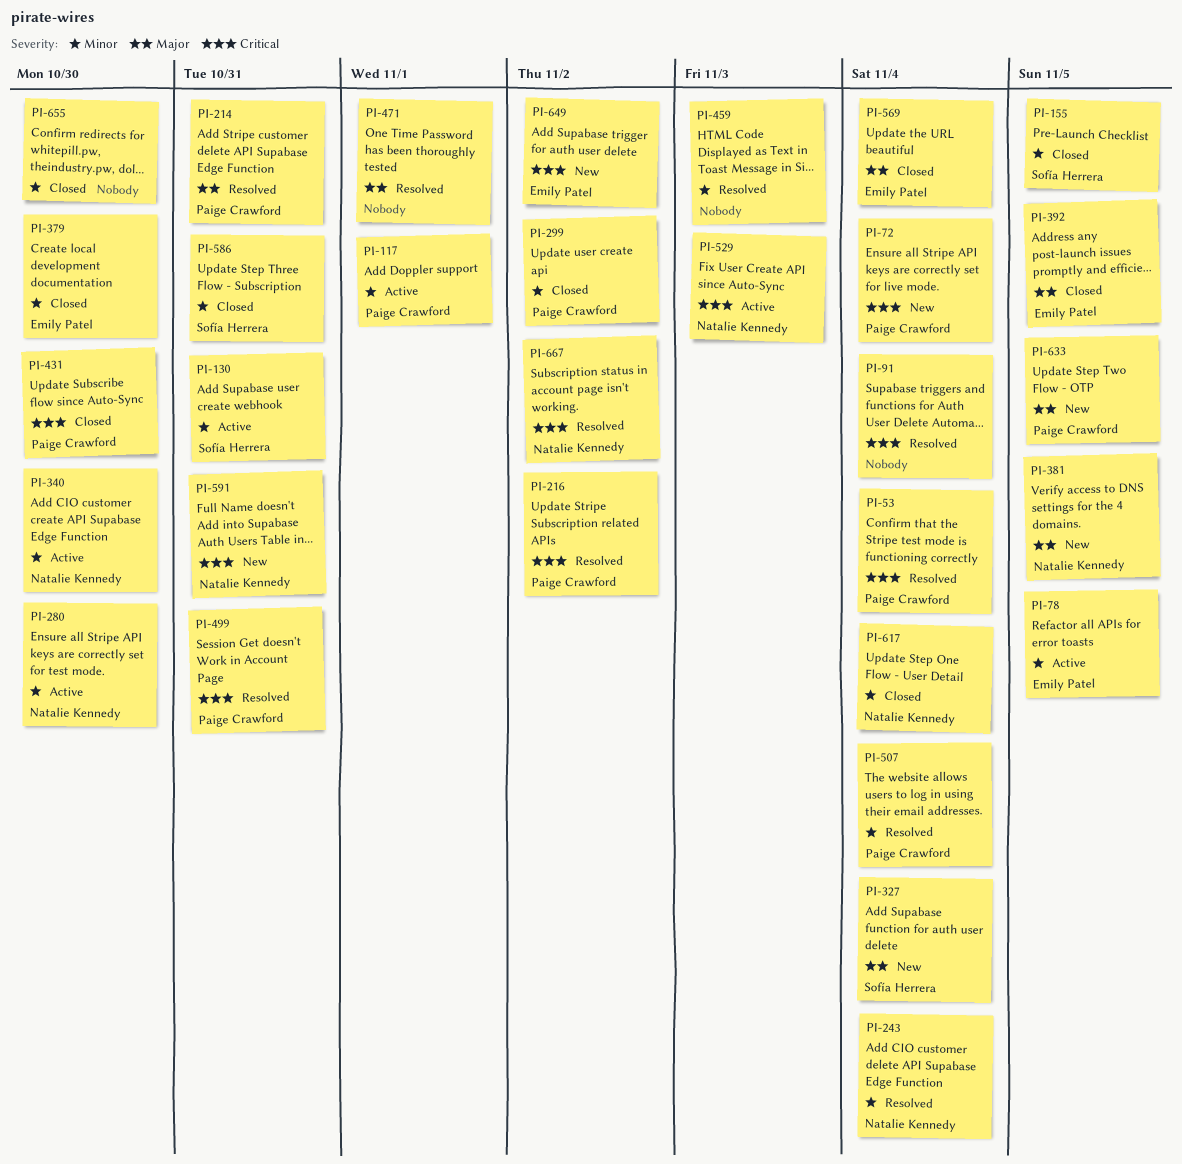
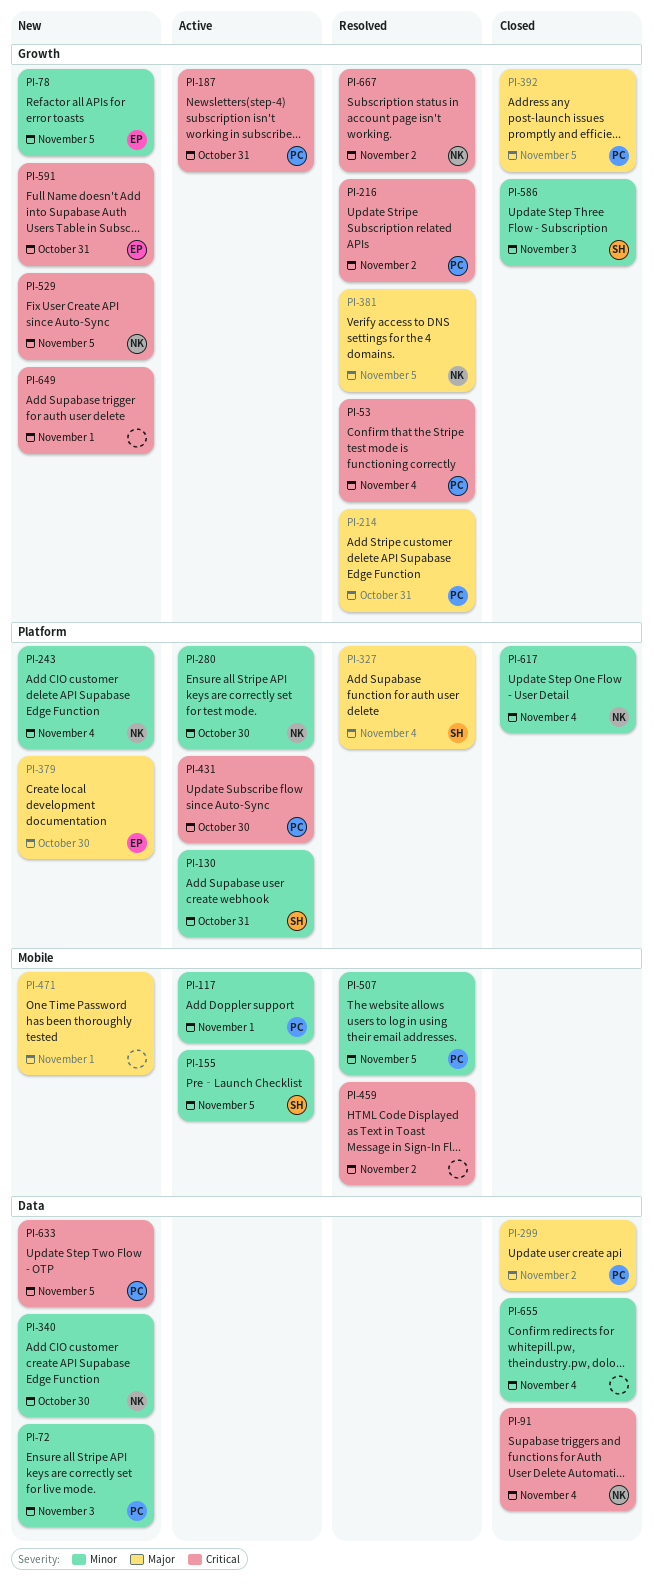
PI-72, priority: Critical -> Minor
PI-72, due: Nov 4 -> Nov 3
PI-78, status: Active -> New
PI-91, status: Resolved -> Closed
PI-91, owner: none -> Natalie Kennedy
PI-155, status: Closed -> Active
PI-187: none -> present
PI-243, status: Resolved -> New
PI-299, priority: Minor -> Major
PI-327, status: New -> Resolved
PI-340, status: Active -> New
PI-379, status: Closed -> New
PI-379, priority: Minor -> Major
PI-381, status: New -> Resolved
PI-392, owner: Emily Patel -> Paige Crawford
PI-431, status: Closed -> Active
PI-459, priority: Minor -> Critical
PI-459, due: Nov 3 -> Nov 2
PI-471, status: Resolved -> New
PI-499: present -> none
PI-507, due: Nov 4 -> Nov 5
PI-529, status: Active -> New
PI-529, due: Nov 3 -> Nov 5
PI-569: present -> none
PI-586, due: Oct 31 -> Nov 3
PI-591, owner: Natalie Kennedy -> Emily Patel
PI-633, priority: Major -> Critical
PI-649, owner: Emily Patel -> none
PI-649, due: Nov 2 -> Nov 1
PI-655, due: Oct 30 -> Nov 4

